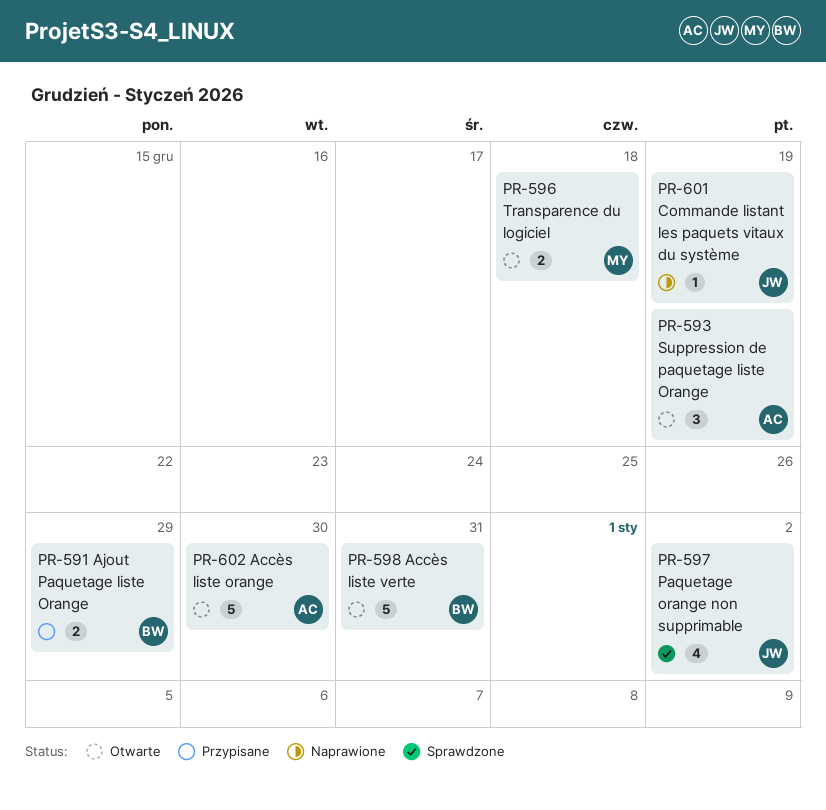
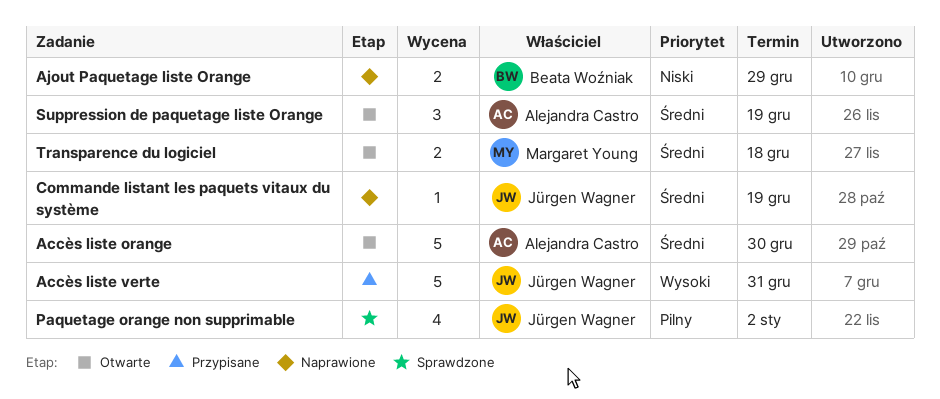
Accès liste verte, status: Otwarte -> Przypisane
Accès liste verte, owner: Beata Woźniak -> Jürgen Wagner
Ajout Paquetage liste Orange, status: Przypisane -> Naprawione

